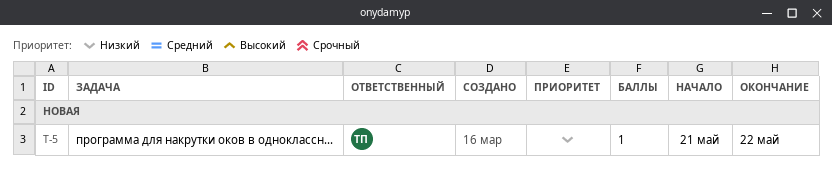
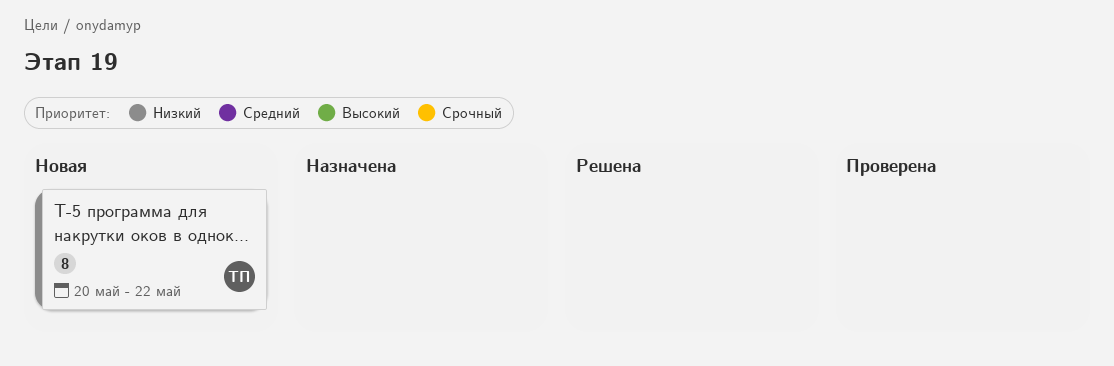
T-5, estimate: 1 -> 8
T-5, start: May 21 -> May 20

